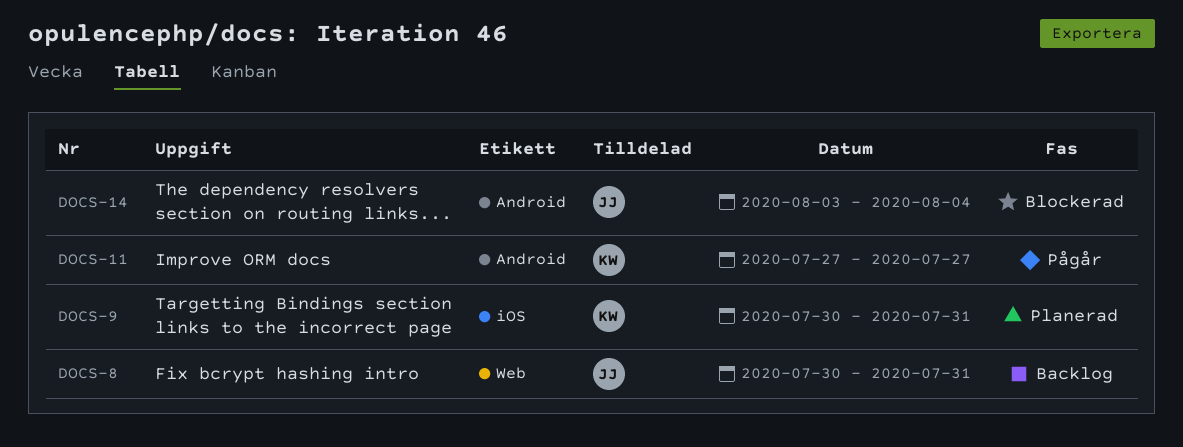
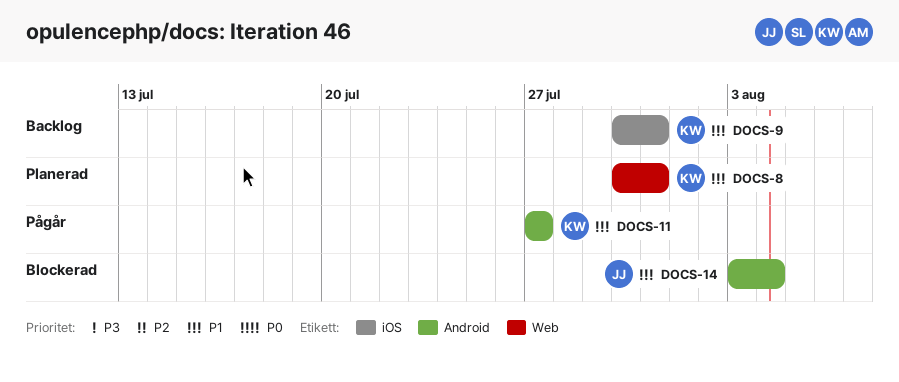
DOCS-8, status: Backlog -> Planerad
DOCS-8, owner: JJ -> KW
DOCS-9, status: Planerad -> Backlog

